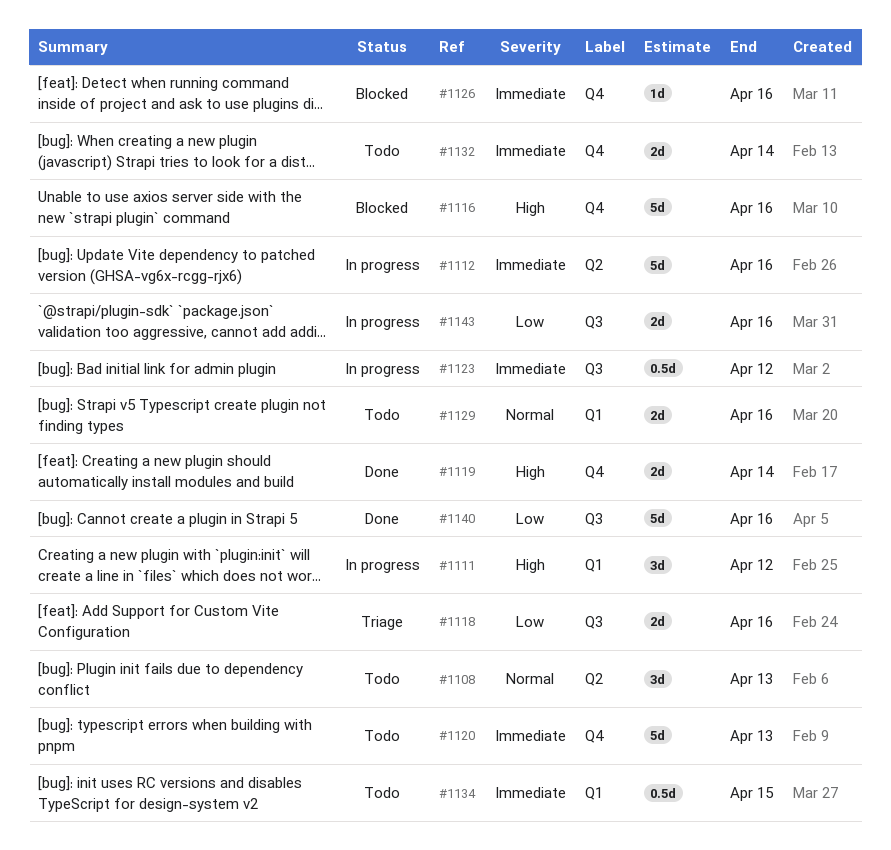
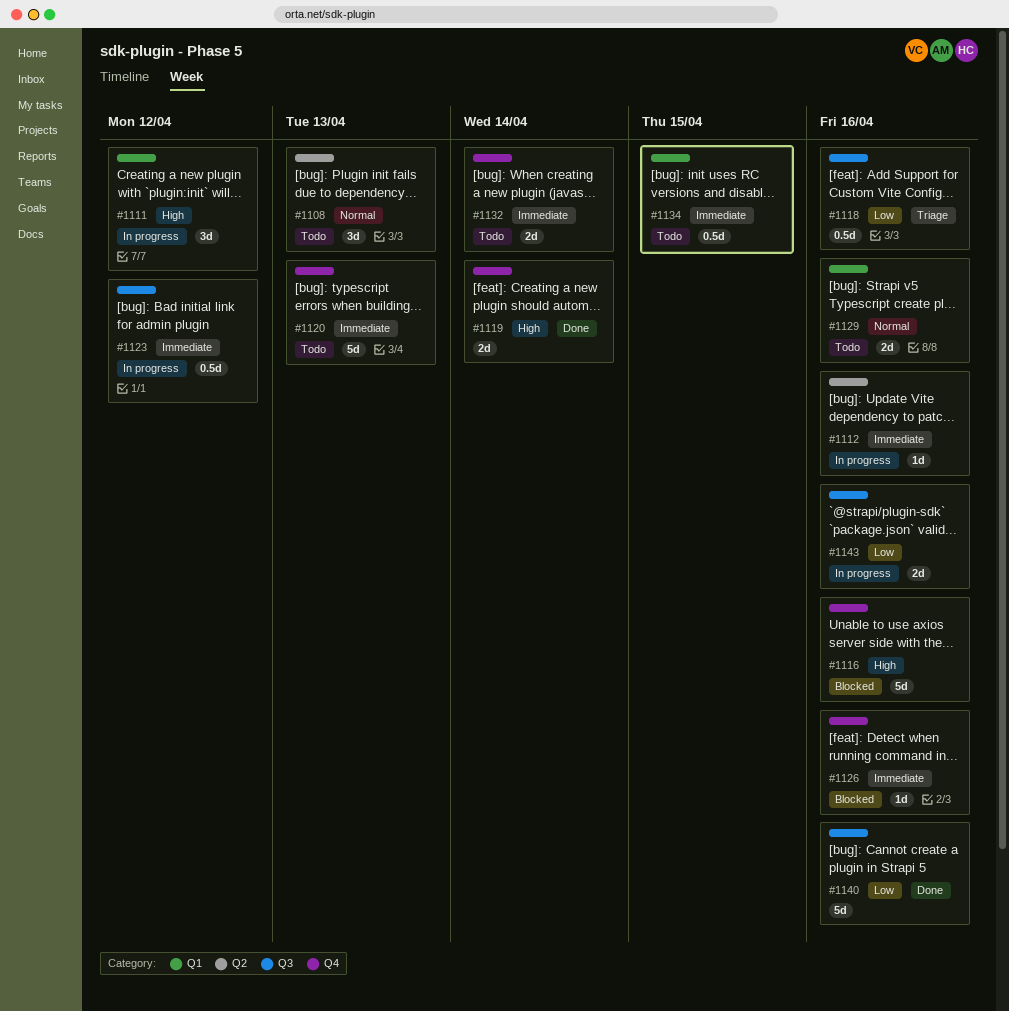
#1112, estimate: 5d -> 1d
#1118, estimate: 2d -> 0.5d

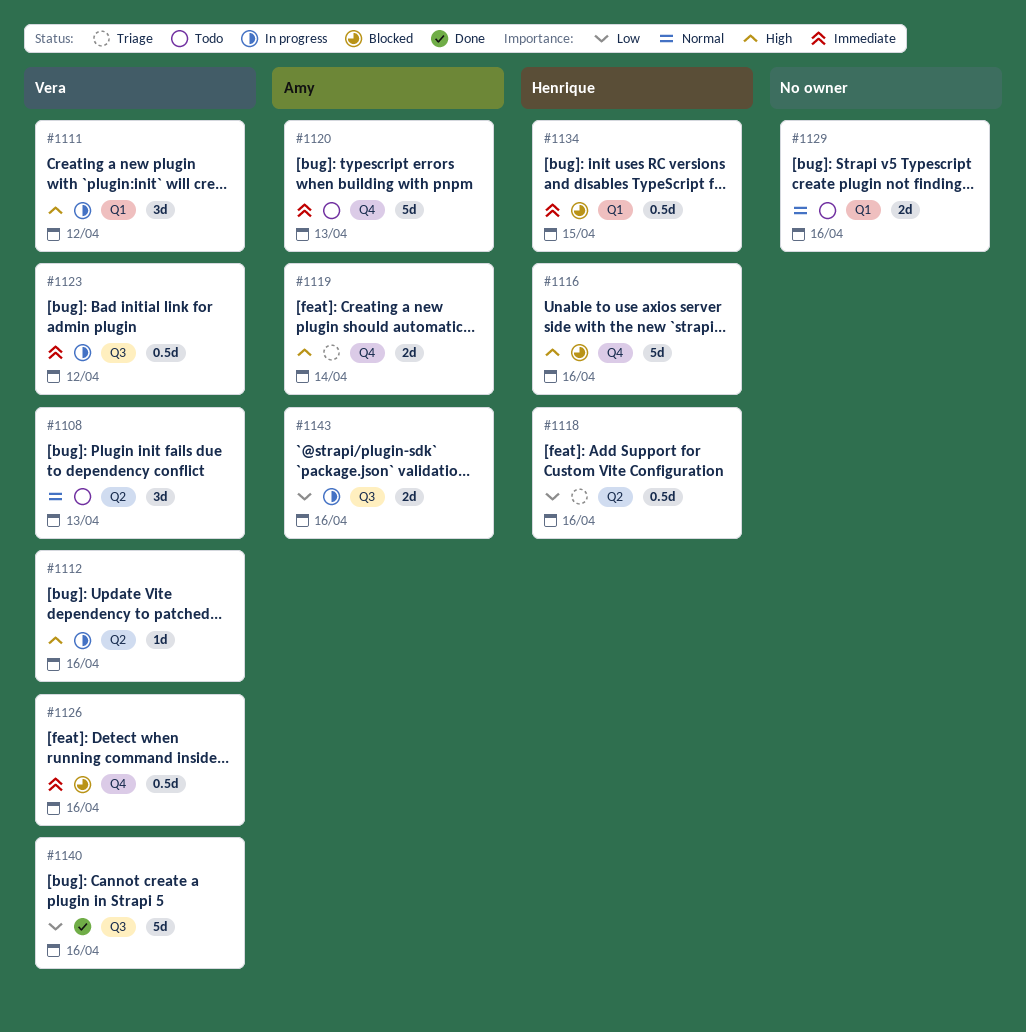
#1112, priority: Immediate -> High
#1118, label: Q3 -> Q2
#1119, status: Done -> Triage
#1126, estimate: 1d -> 0.5d
#1132: present -> none
#1134, status: Todo -> Blocked

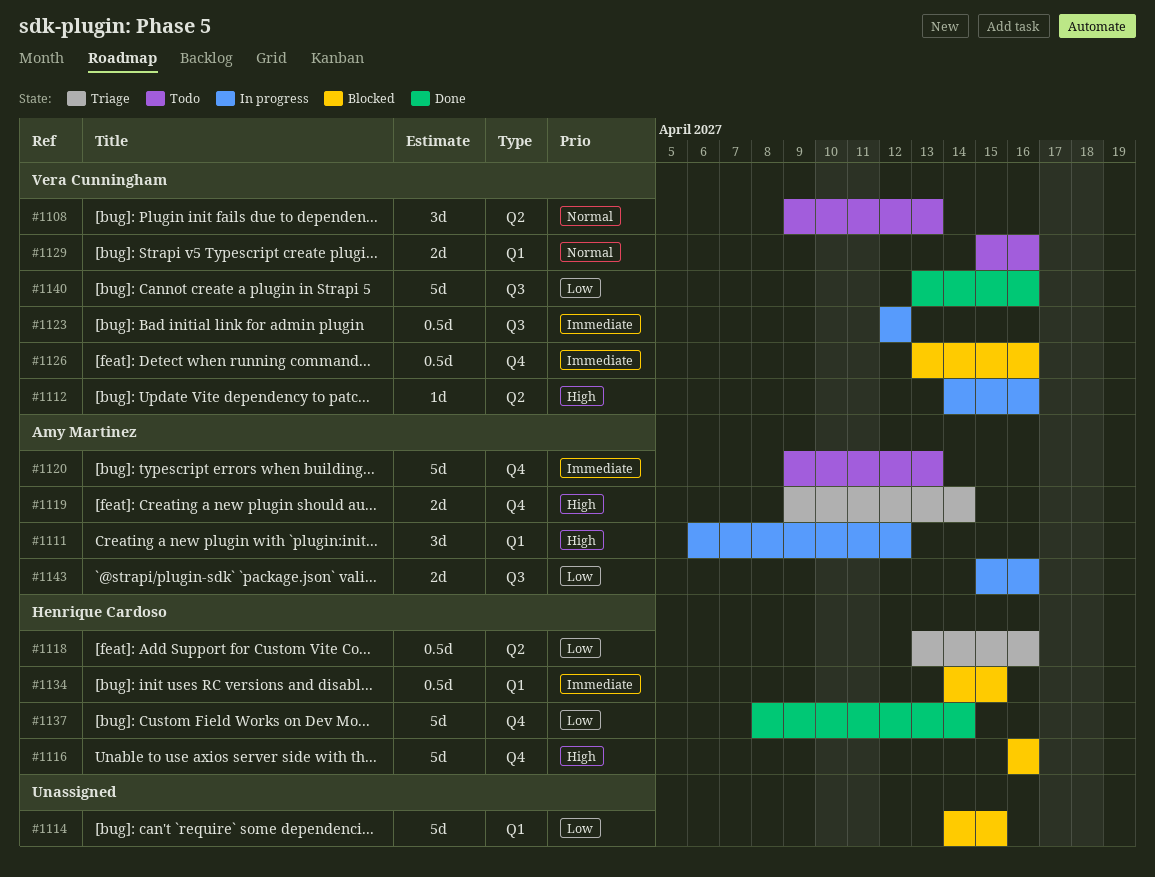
#1111, owner: Vera Cunningham -> Amy Martinez
#1114: none -> present
#1129, owner: none -> Vera Cunningham
#1137: none -> present

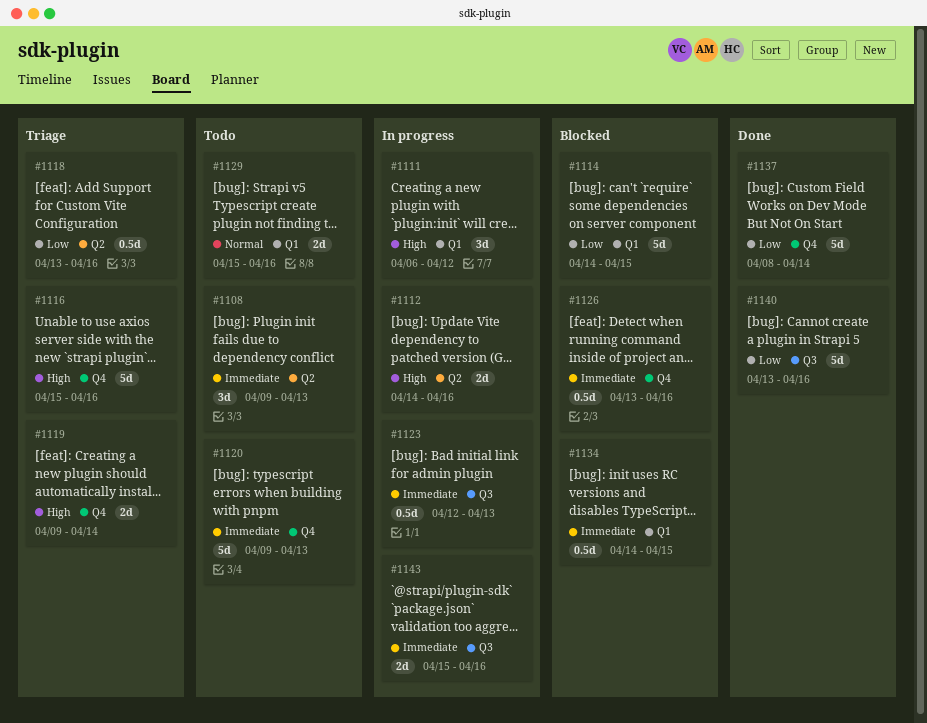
#1108, priority: Normal -> Immediate
#1112, estimate: 1d -> 2d
#1116, status: Blocked -> Triage
#1116, start: Apr 16 -> Apr 15
#1123, due: Apr 12 -> Apr 13
#1143, priority: Low -> Immediate

